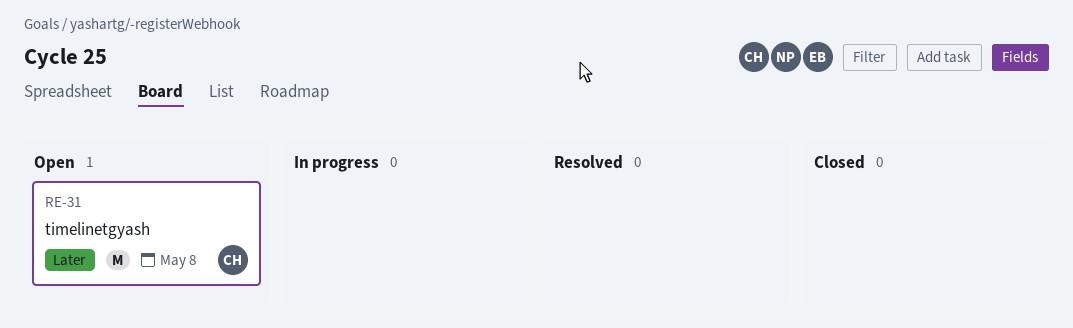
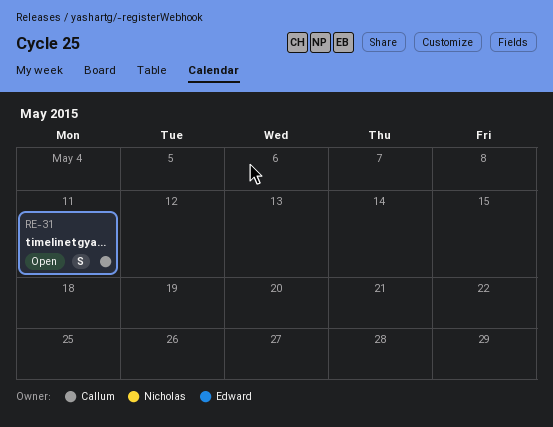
RE-31, estimate: M -> S
RE-31, due: May 8 -> May 11

